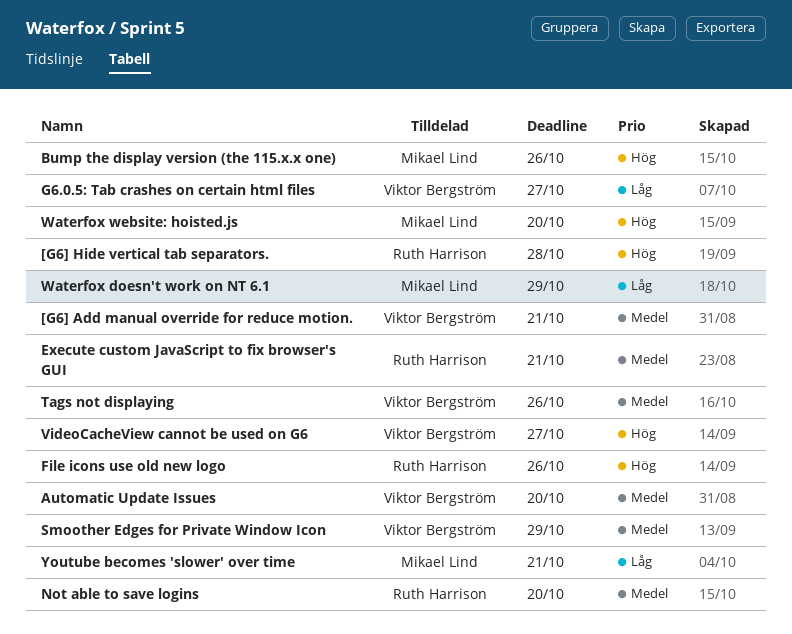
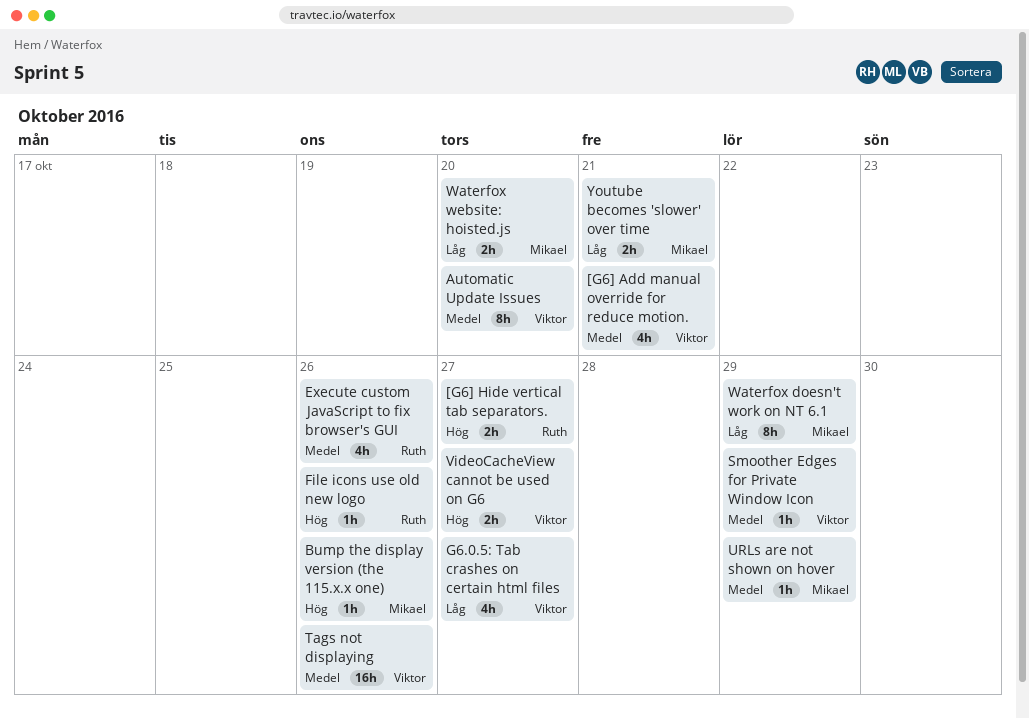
[G6] Hide vertical tab separators., due: Oct 28 -> Oct 27
Execute custom JavaScript to fix browser's GUI, due: Oct 21 -> Oct 26
Not able to save logins: present -> none
URLs are not shown on hover: none -> present
Waterfox website: hoisted.js, priority: Hög -> Låg

